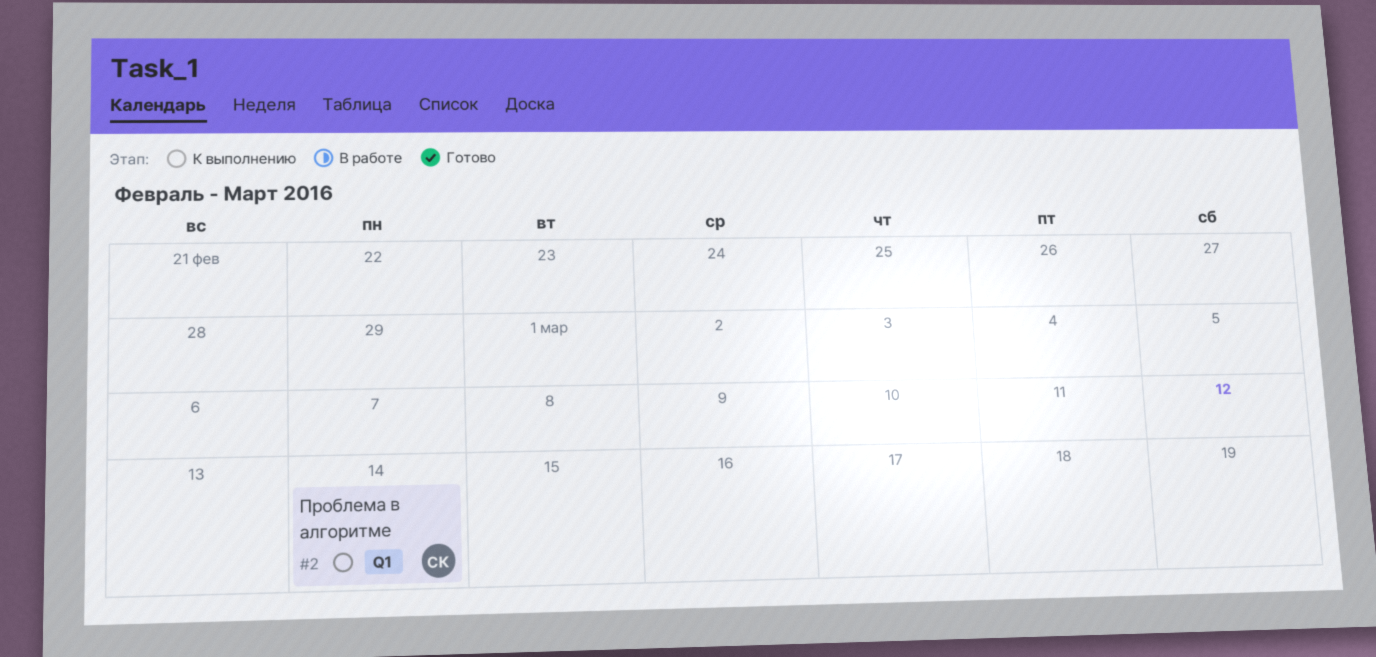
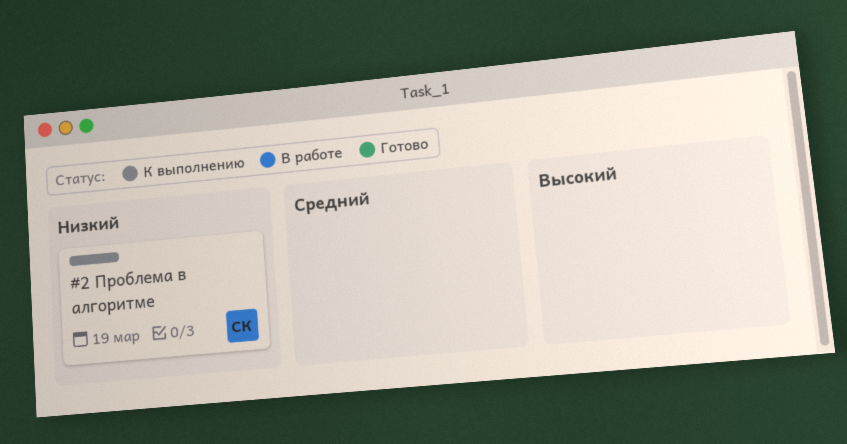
#2, due: Mar 14 -> Mar 19

